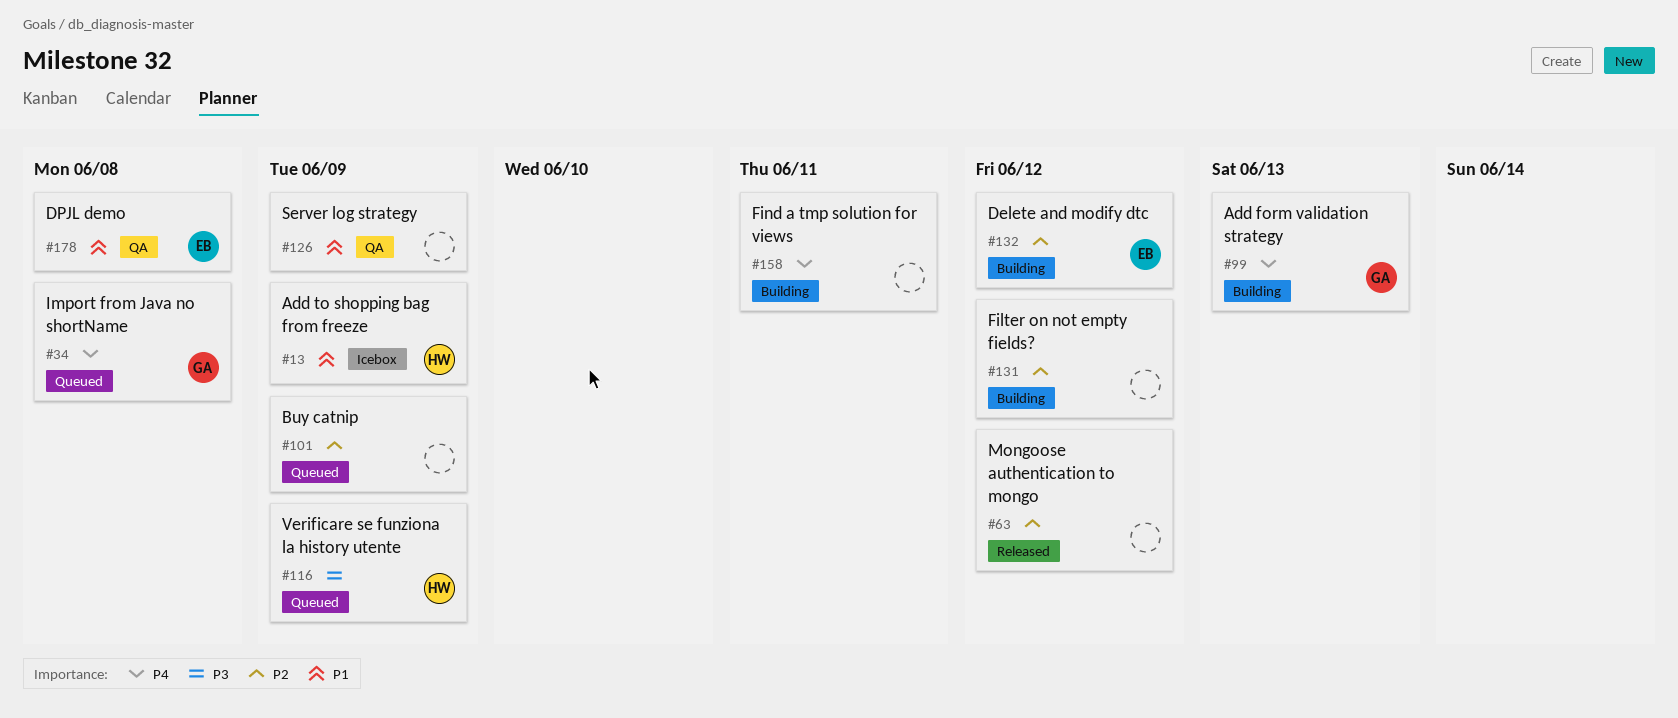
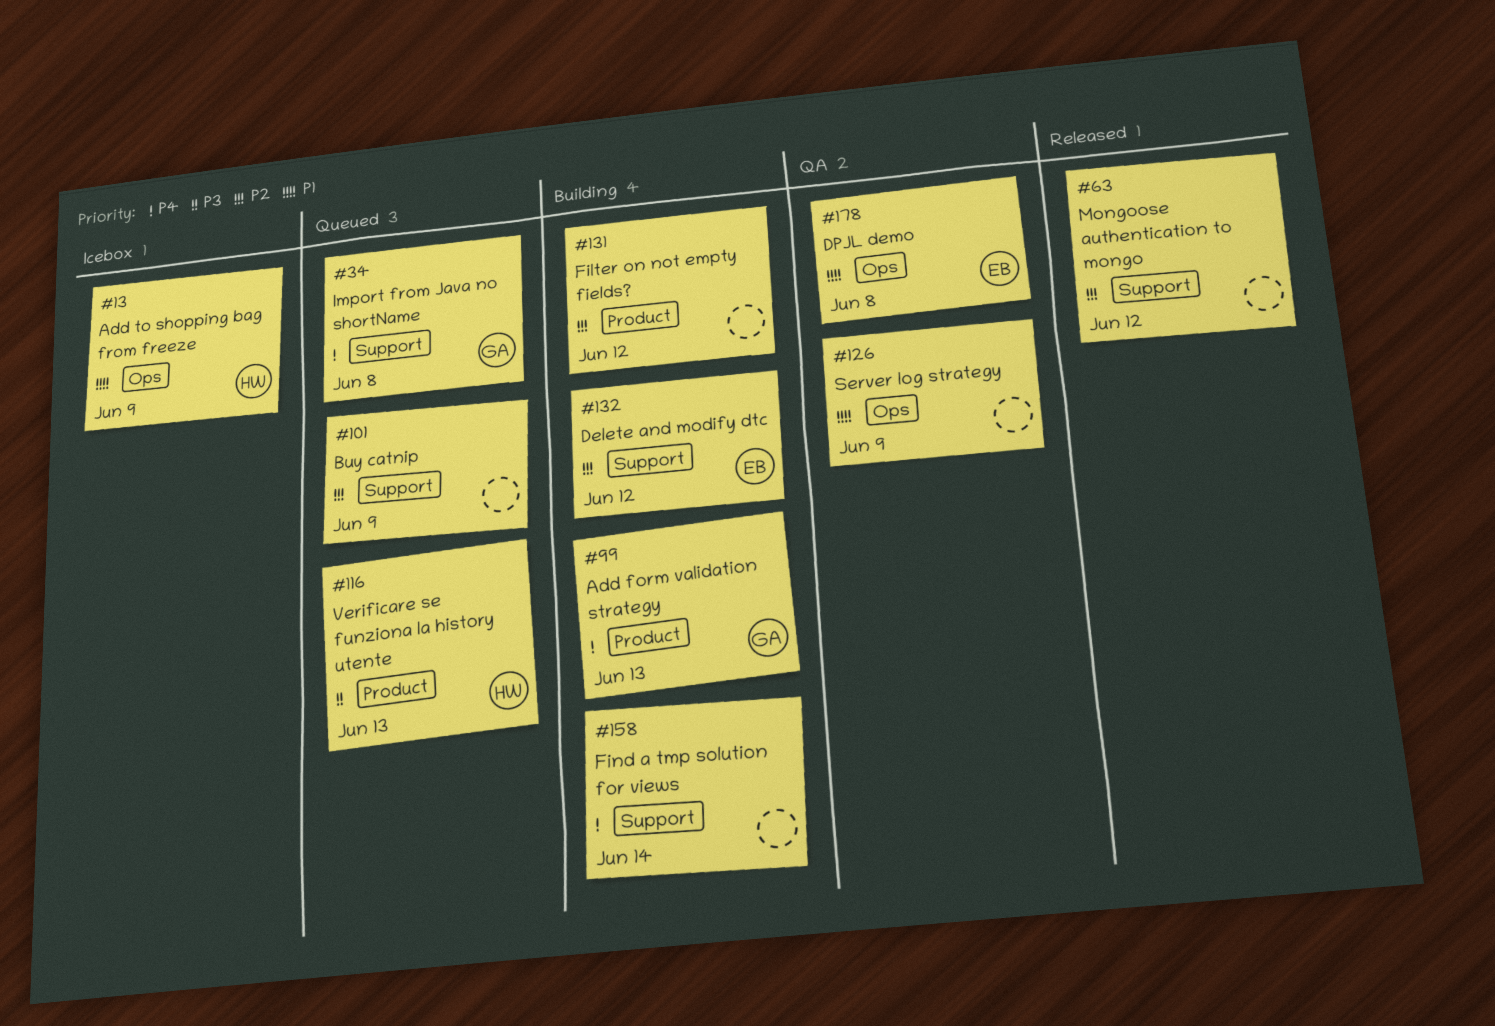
#116, due: Jun 9 -> Jun 13
#158, due: Jun 11 -> Jun 14

